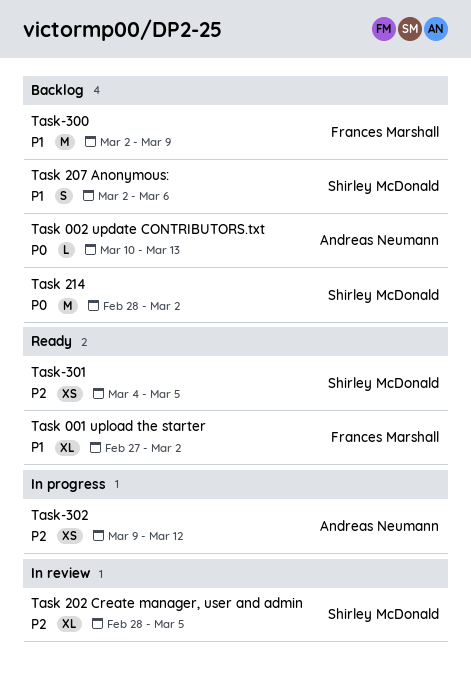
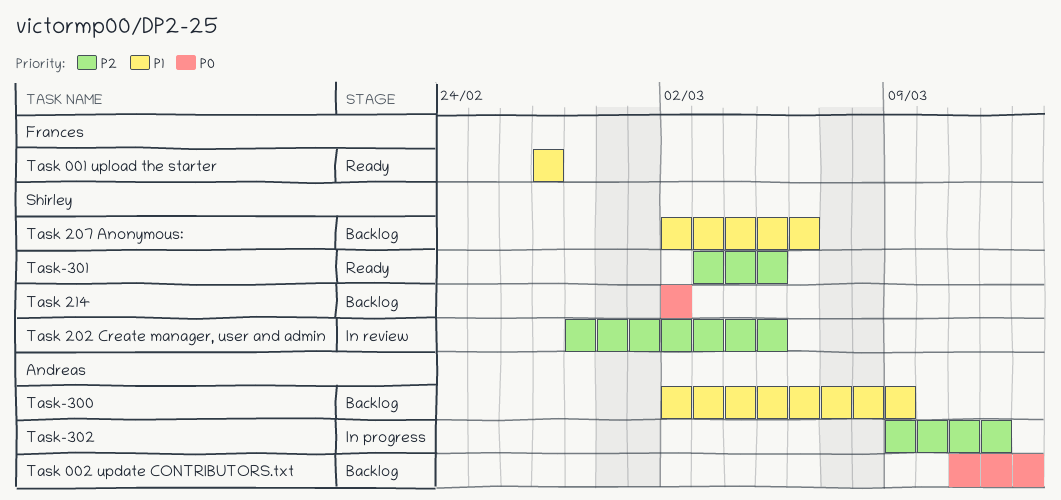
Task 001 upload the starter, due: Mar 2 -> Feb 27
Task 002 update CONTRIBUTORS.txt, start: Mar 10 -> Mar 11
Task 214, start: Feb 28 -> Mar 2
Task-300, owner: Frances Marshall -> Andreas Neumann
Task-301, start: Mar 4 -> Mar 3

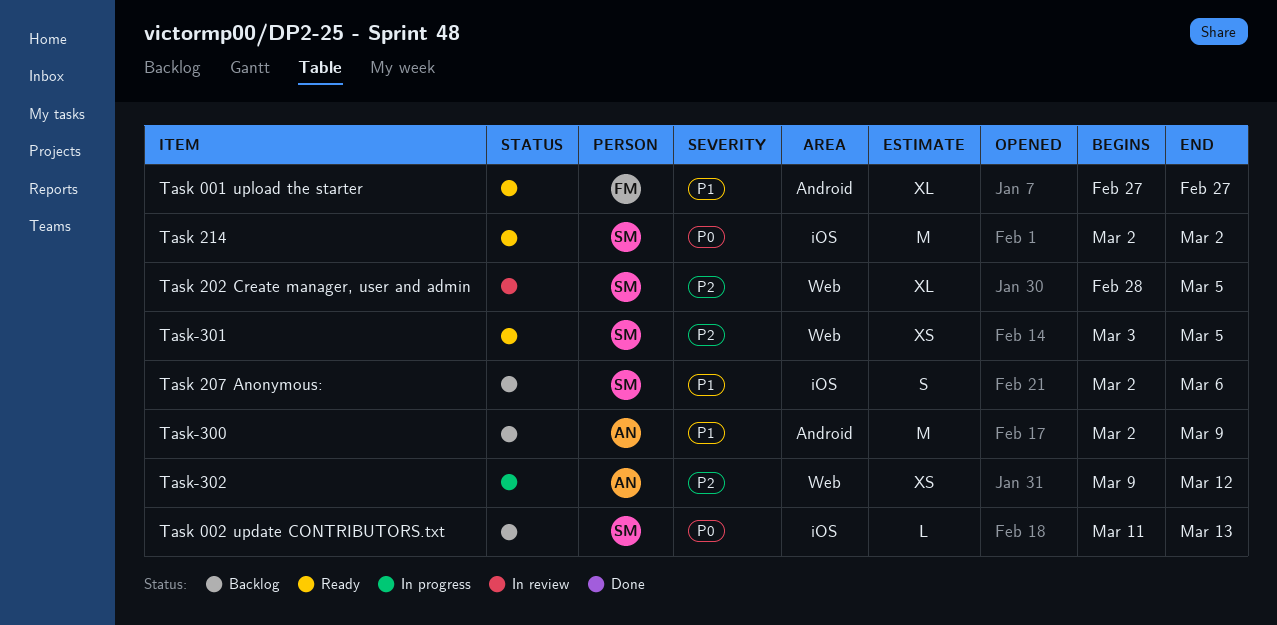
Task 002 update CONTRIBUTORS.txt, owner: Andreas -> Shirley
Task 214, status: Backlog -> Ready

